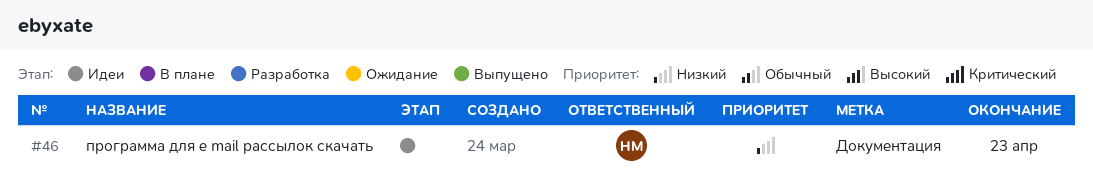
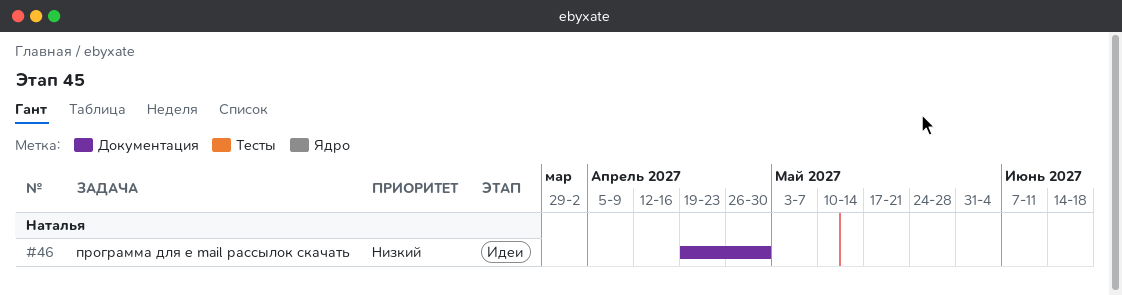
#46, due: Apr 23 -> Apr 30

